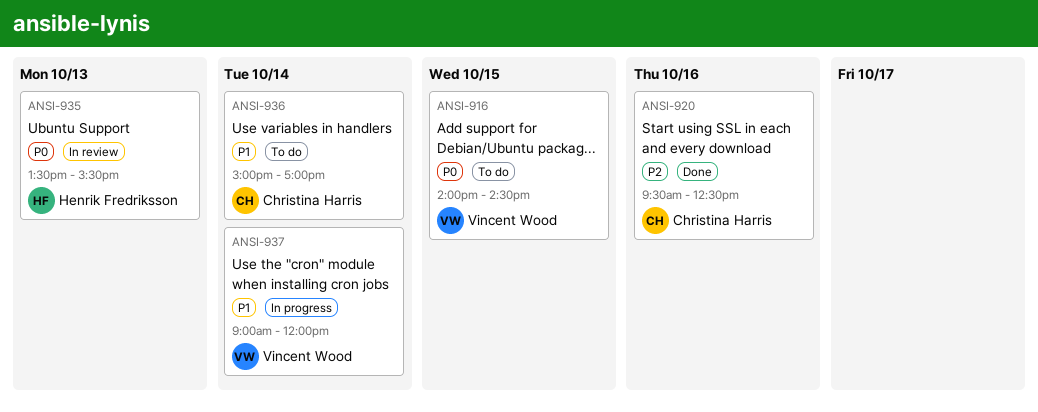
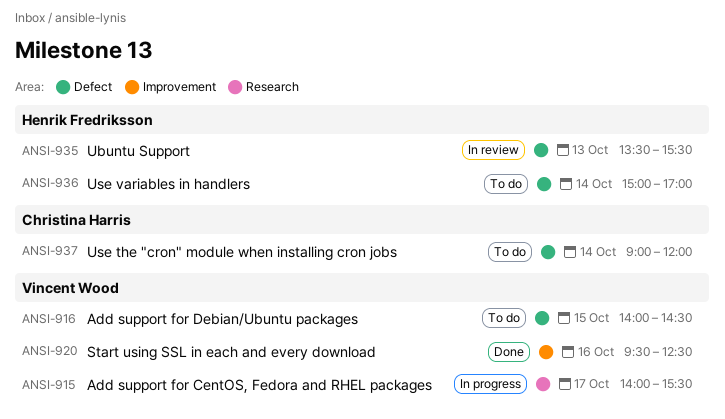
ANSI-915: none -> present
ANSI-920, owner: Christina Harris -> Vincent Wood
ANSI-936, owner: Christina Harris -> Henrik Fredriksson
ANSI-937, status: In progress -> To do
ANSI-937, owner: Vincent Wood -> Christina Harris

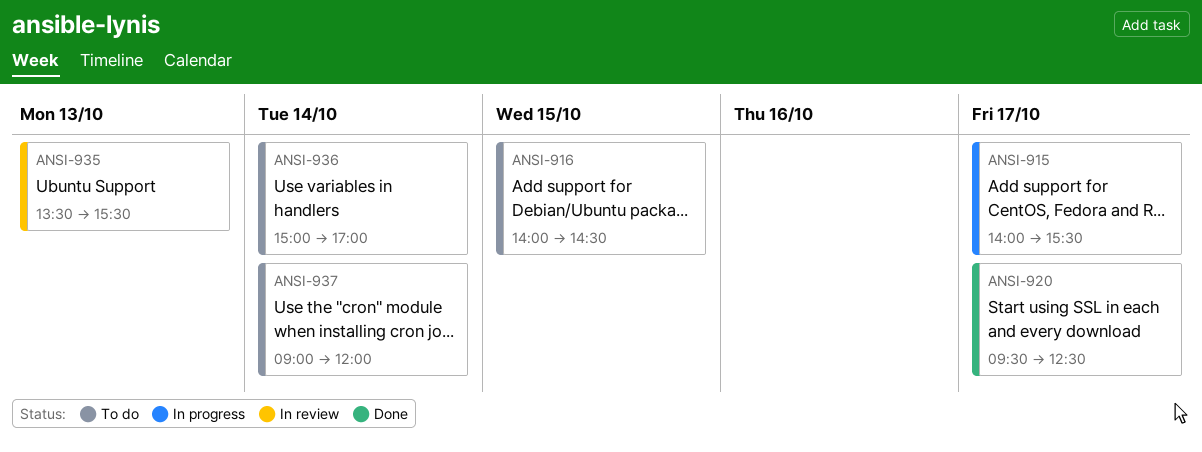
ANSI-920, day: Oct 16 -> Oct 17

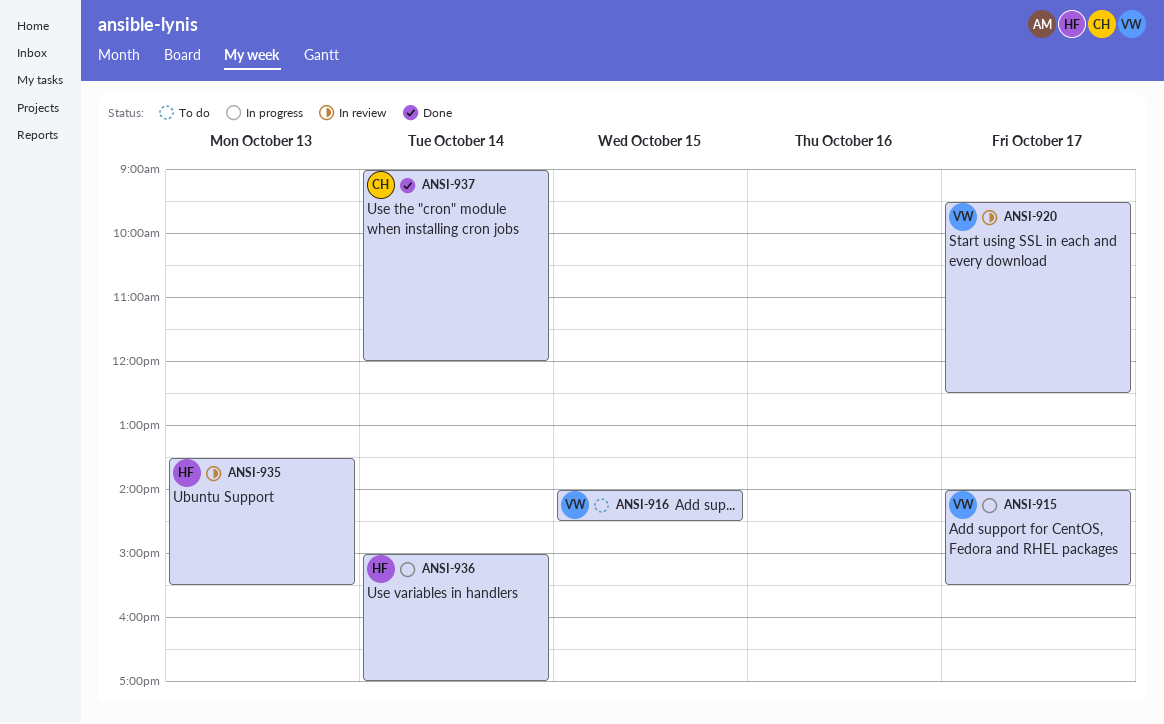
ANSI-920, status: Done -> In review
ANSI-936, status: To do -> In progress
ANSI-937, status: To do -> Done

